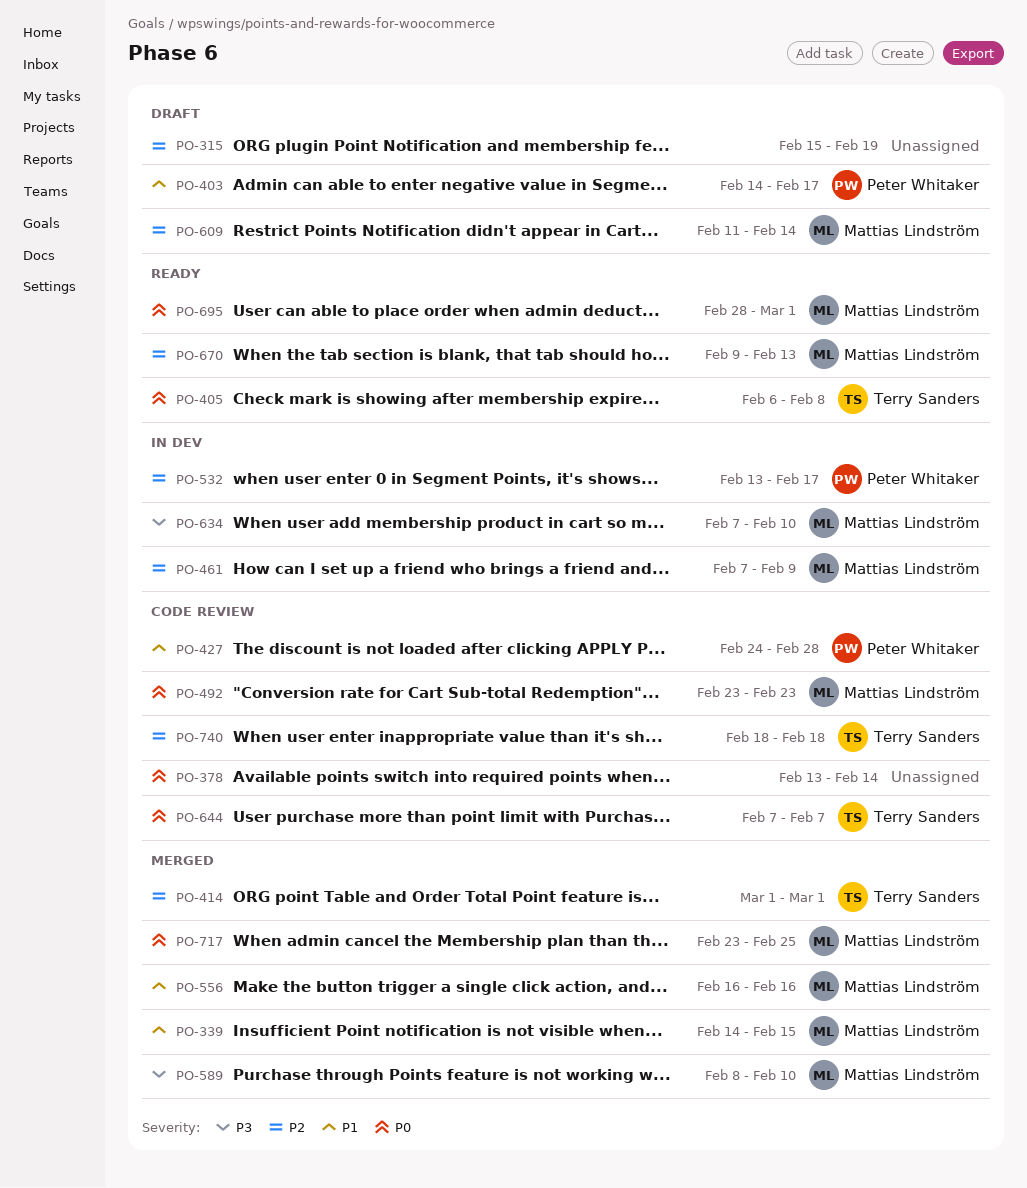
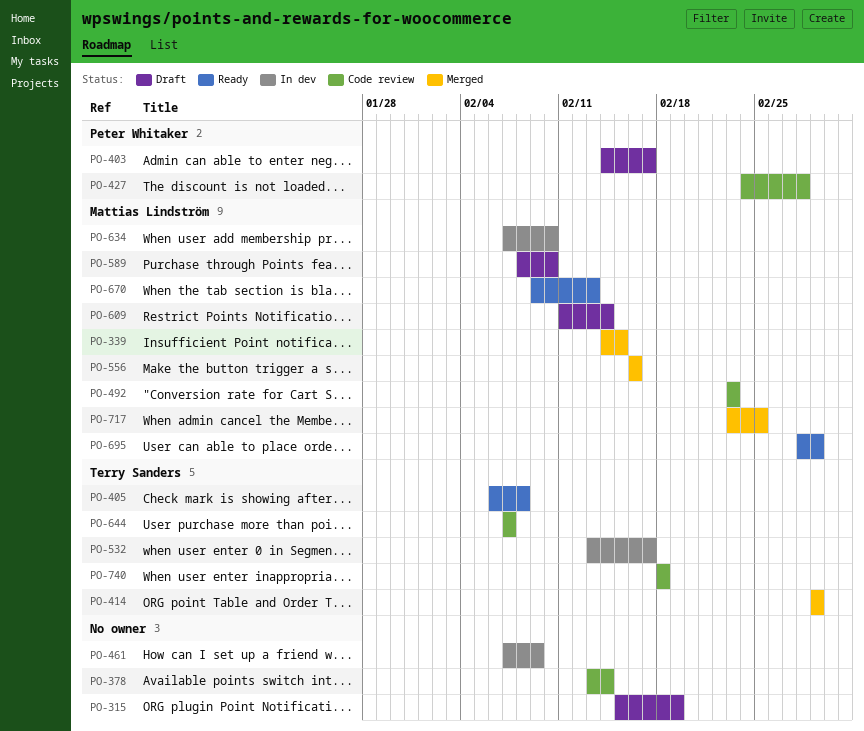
PO-461, owner: Mattias Lindström -> none
PO-532, owner: Peter Whitaker -> Terry Sanders
PO-589, status: Merged -> Draft

